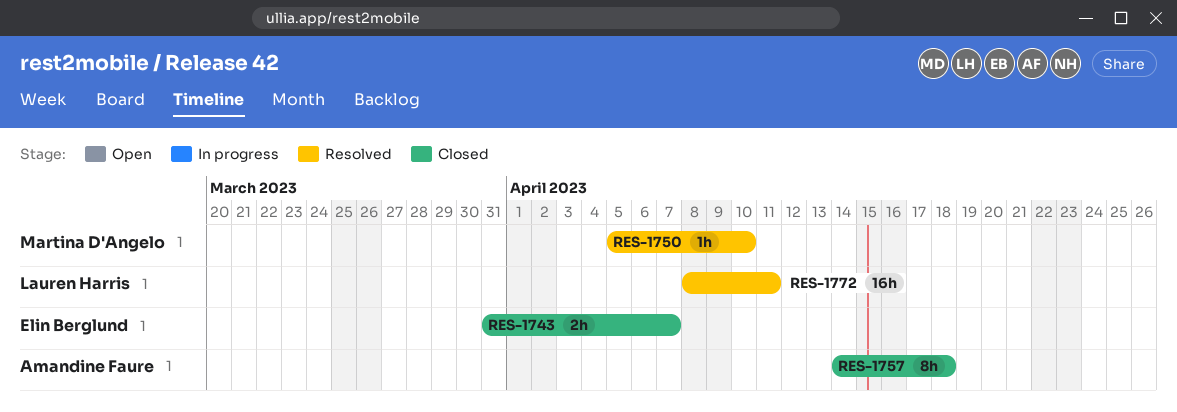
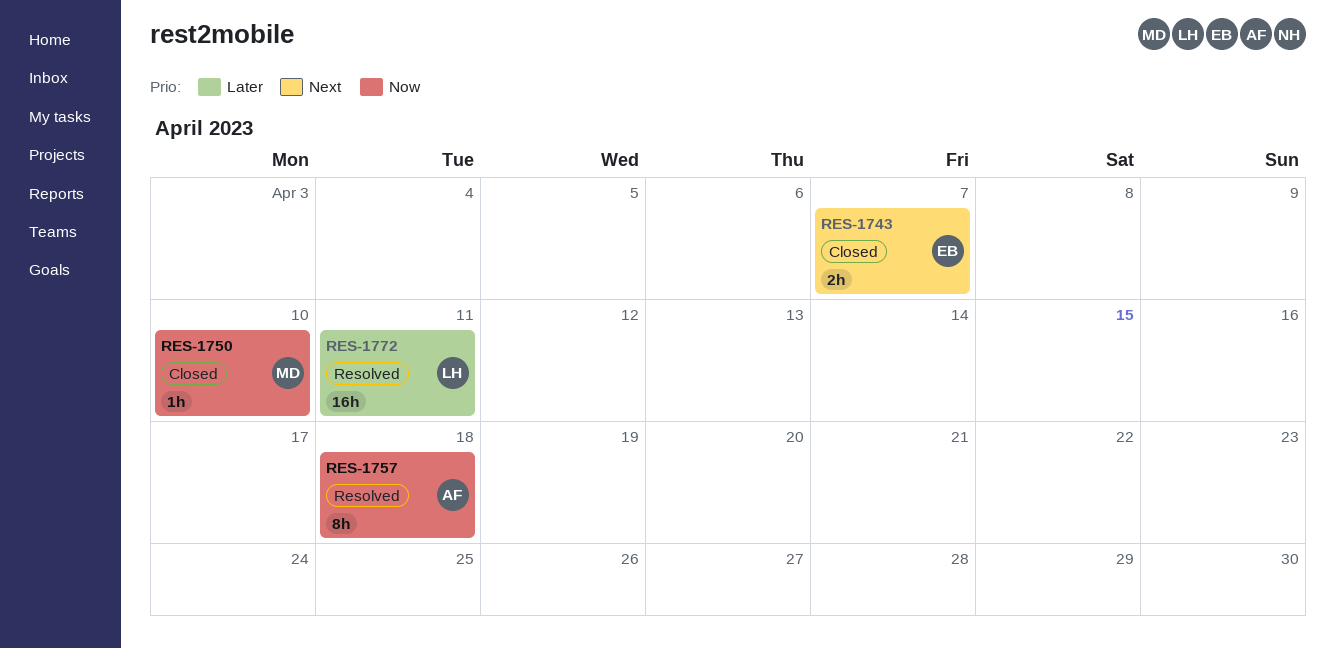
RES-1750, status: Resolved -> Closed
RES-1757, status: Closed -> Resolved

